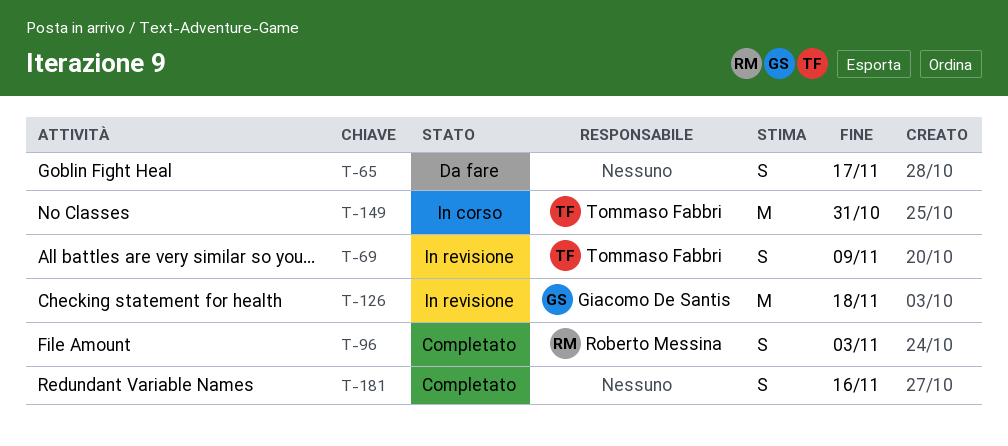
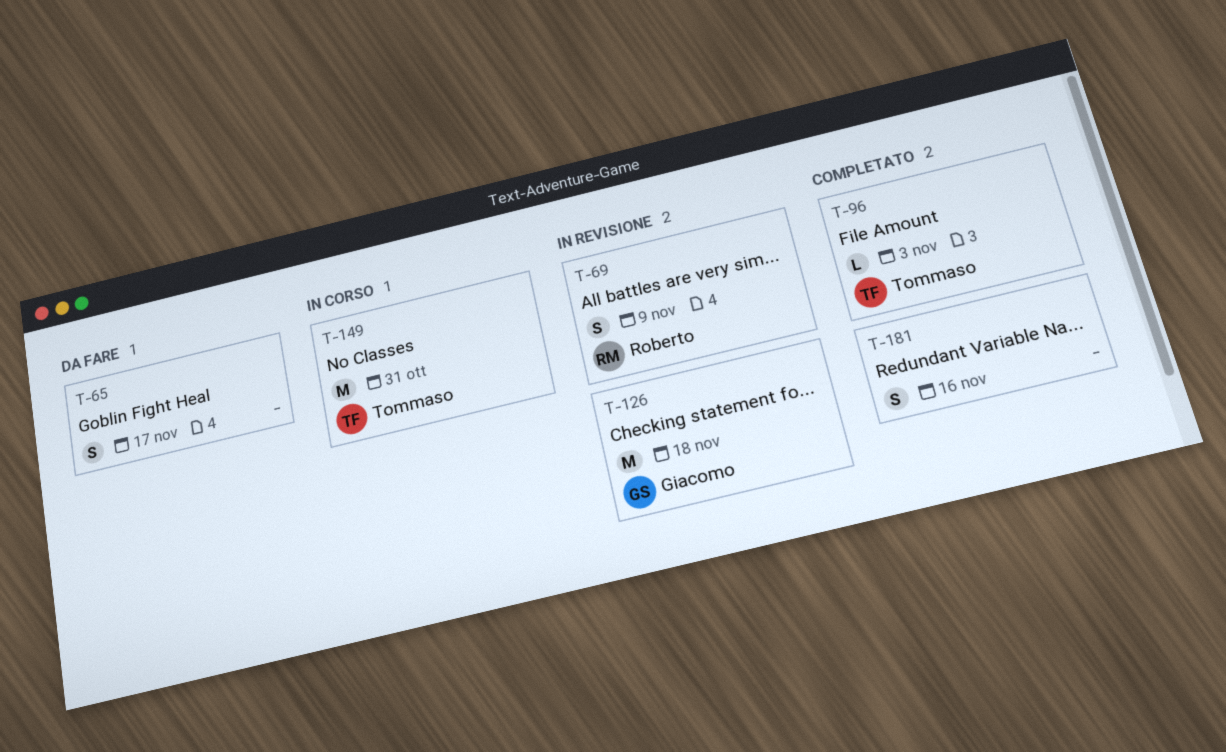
T-69, owner: Tommaso Fabbri -> Roberto Messina
T-96, owner: Roberto Messina -> Tommaso Fabbri
T-96, estimate: S -> L

